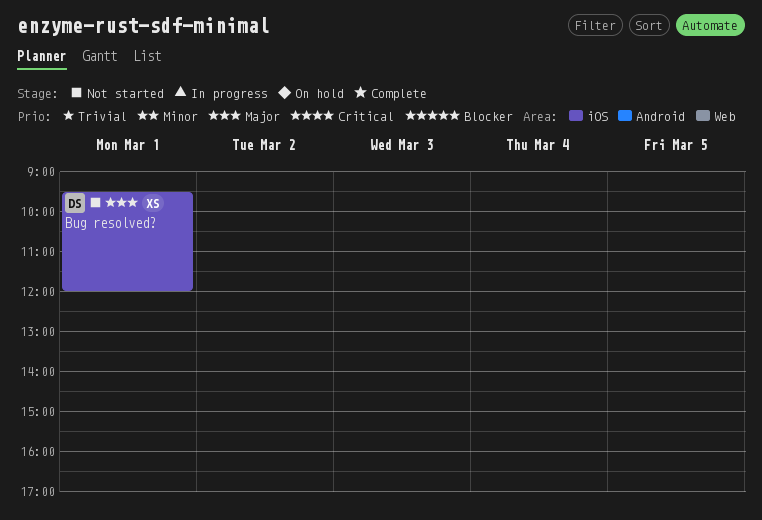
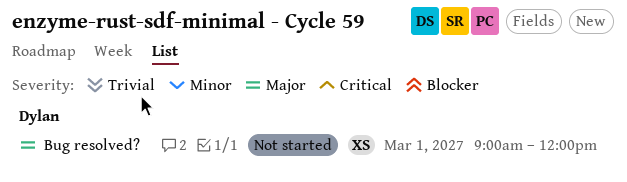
Bug resolved?, begins: 09:30 -> 09:00

